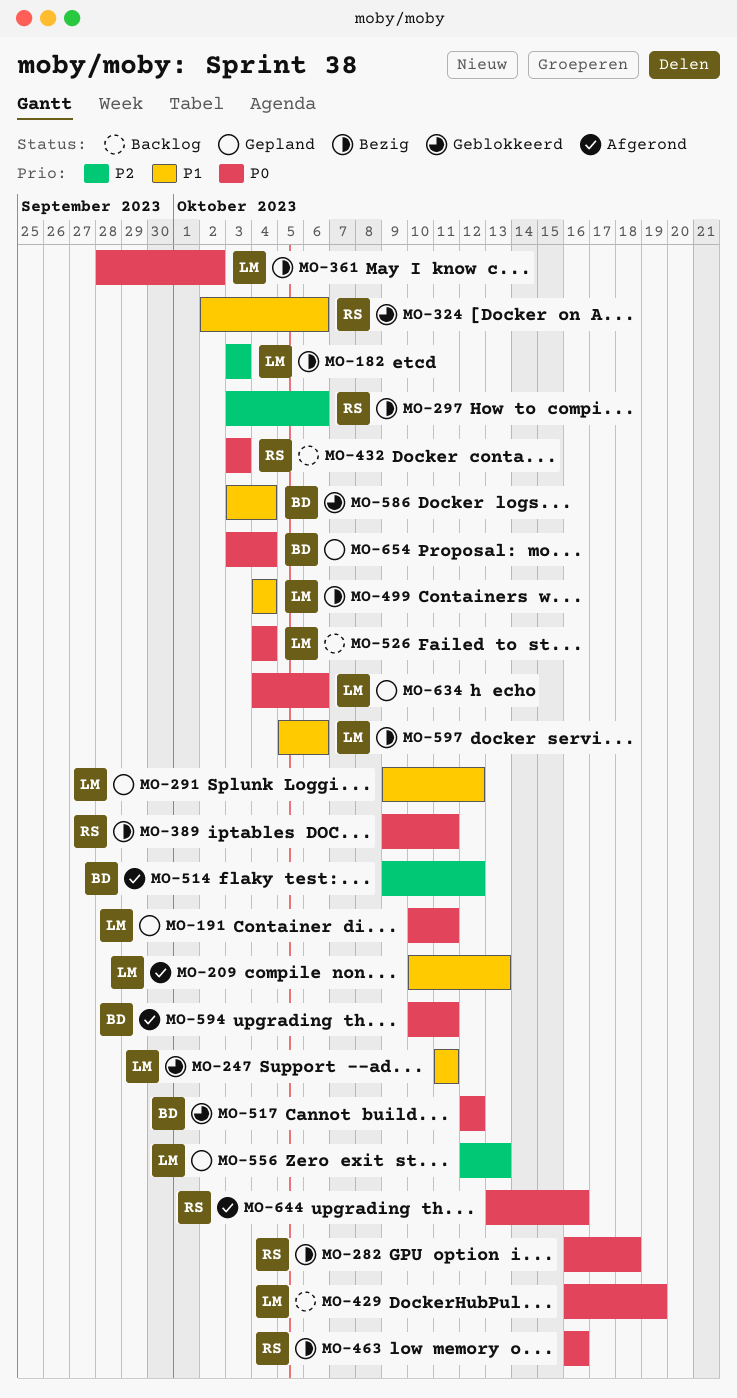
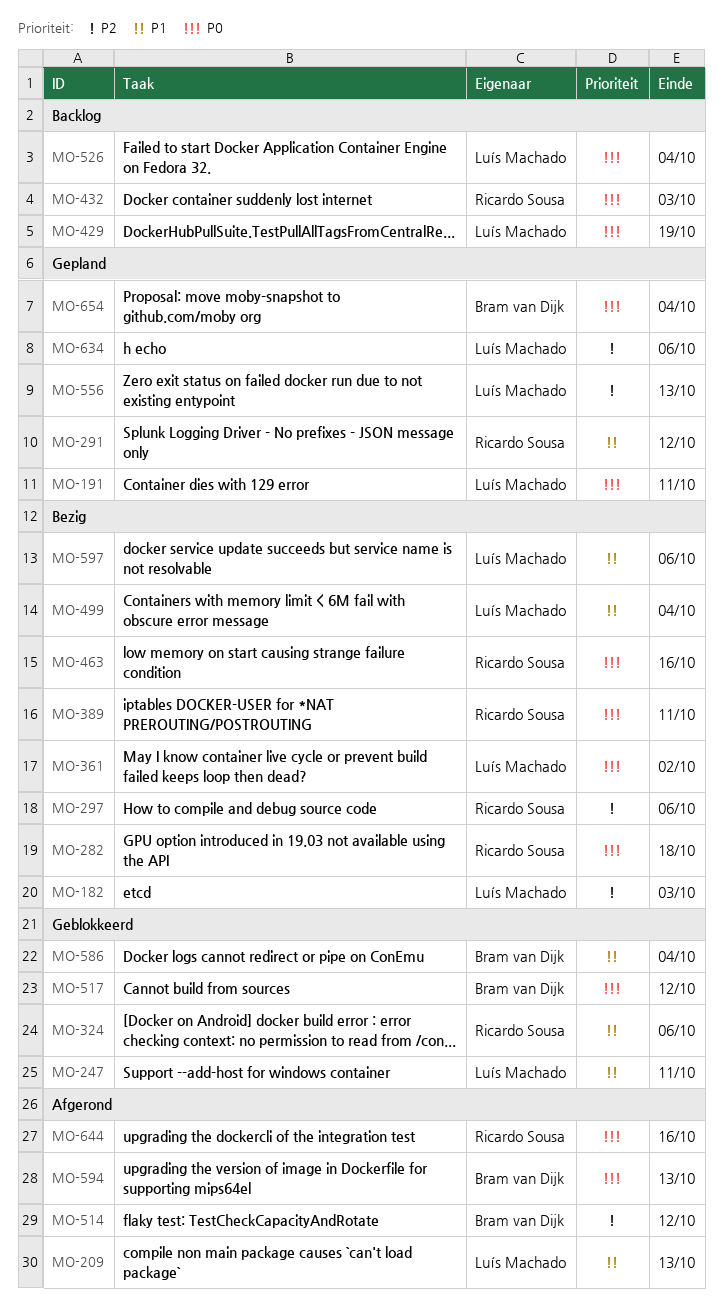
MO-291, owner: Luís Machado -> Ricardo Sousa
MO-594, due: Oct 11 -> Oct 13
MO-634, priority: P0 -> P2

